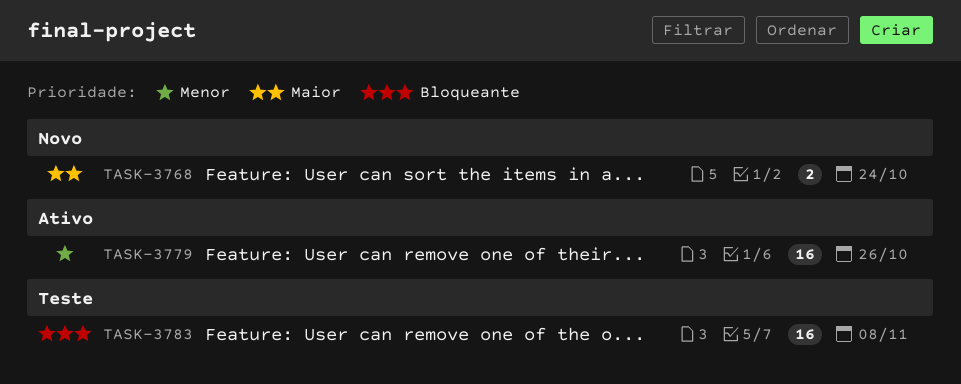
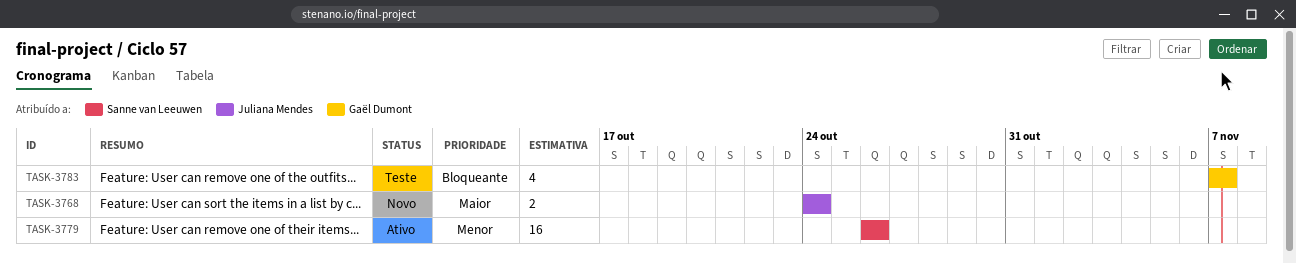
TASK-3783, estimate: 16 -> 4
TASK-3783, due: Nov 8 -> Nov 7

